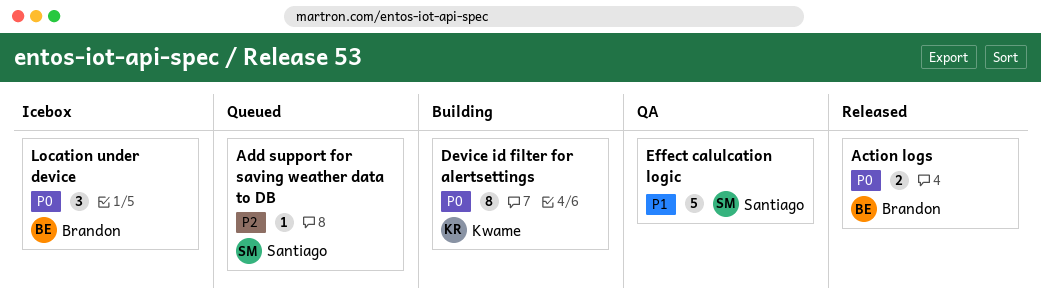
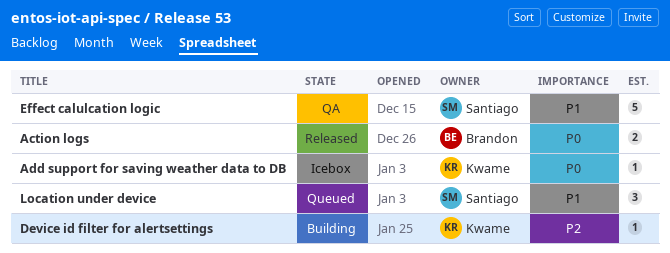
Add support for saving weather data to DB, status: Queued -> Icebox
Add support for saving weather data to DB, owner: Santiago -> Kwame
Add support for saving weather data to DB, priority: P2 -> P0
Device id filter for alertsettings, priority: P0 -> P2
Device id filter for alertsettings, estimate: 8 -> 1
Location under device, status: Icebox -> Queued
Location under device, owner: Brandon -> Santiago
Location under device, priority: P0 -> P1

